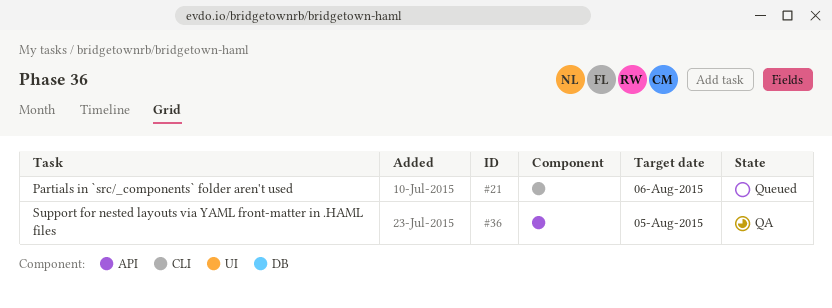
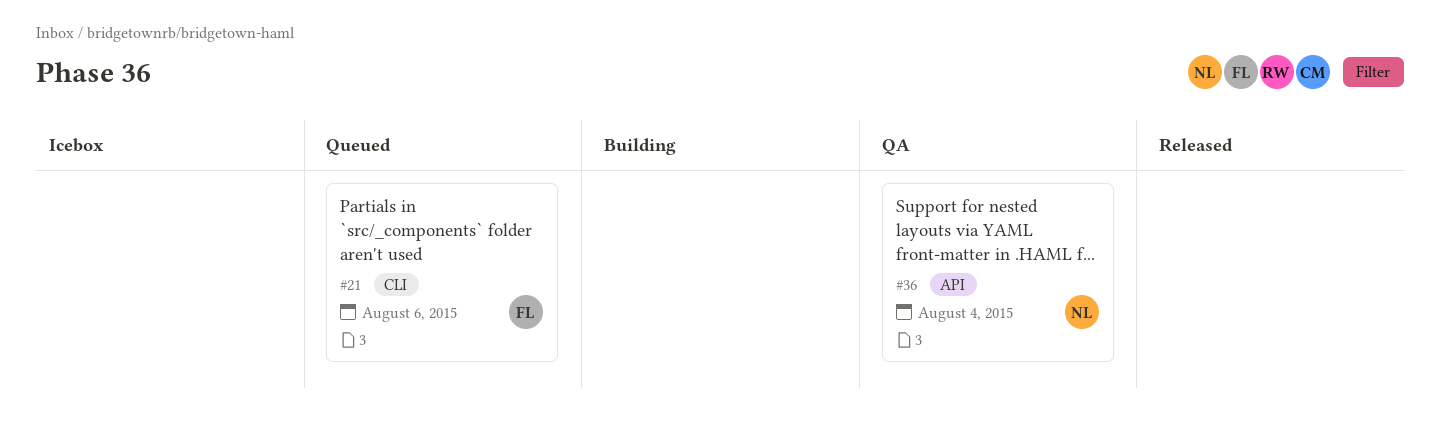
#36, due: Aug 5 -> Aug 4

